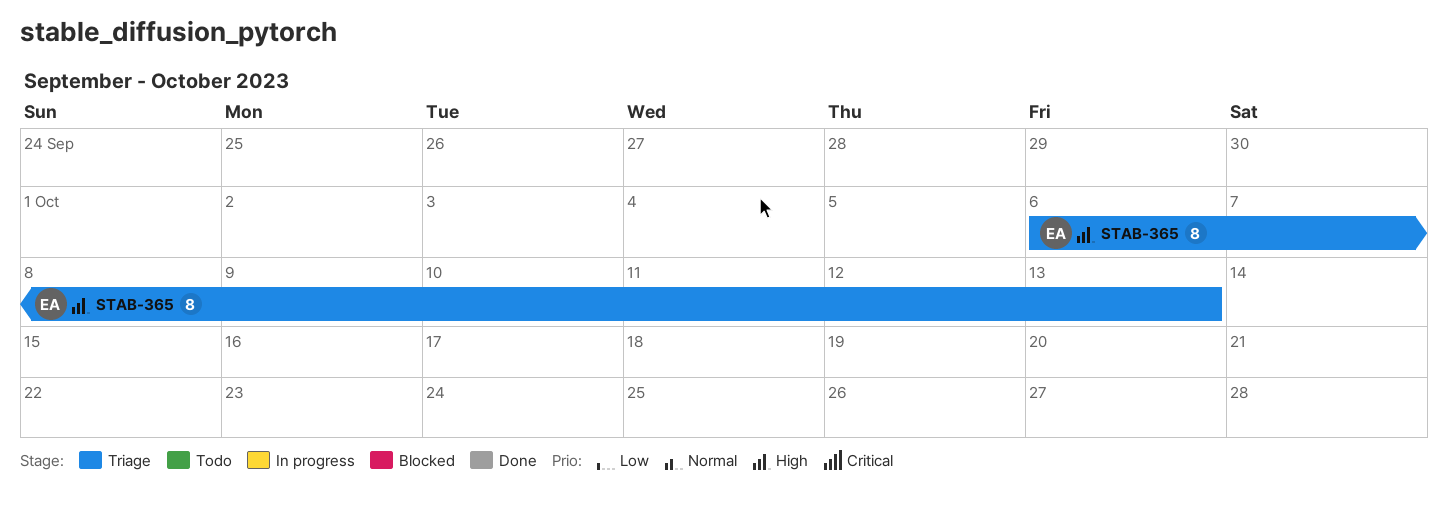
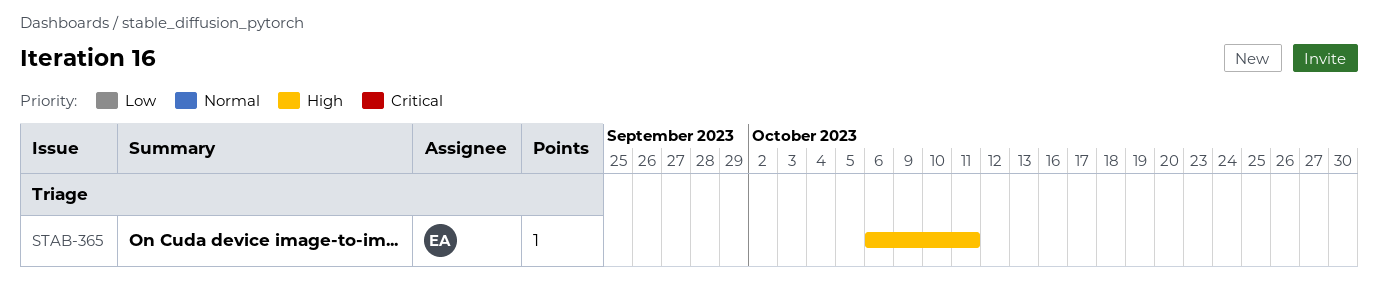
STAB-365, estimate: 8 -> 1
STAB-365, due: Oct 13 -> Oct 11

